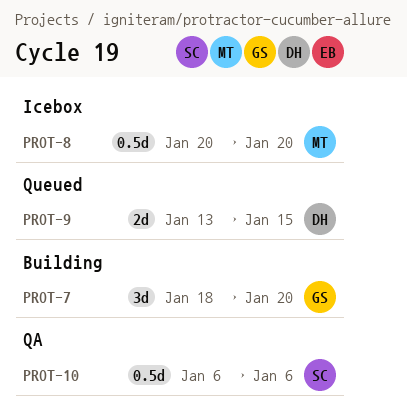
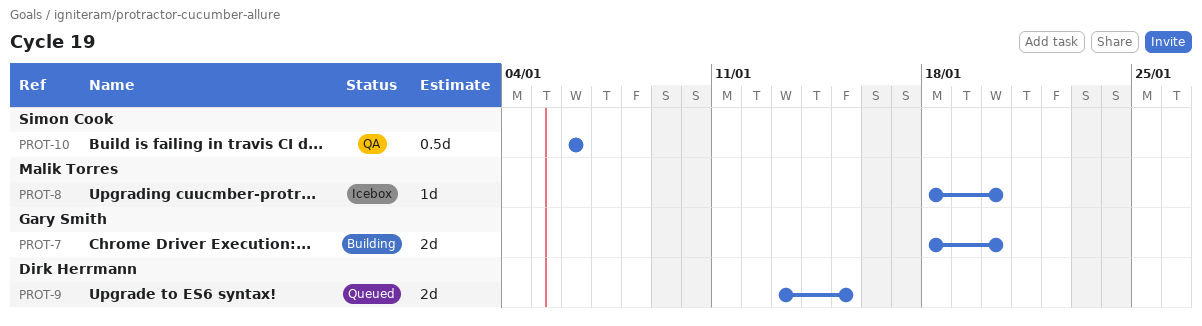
PROT-7, estimate: 3d -> 2d
PROT-8, estimate: 0.5d -> 1d
PROT-8, start: Jan 20 -> Jan 18

